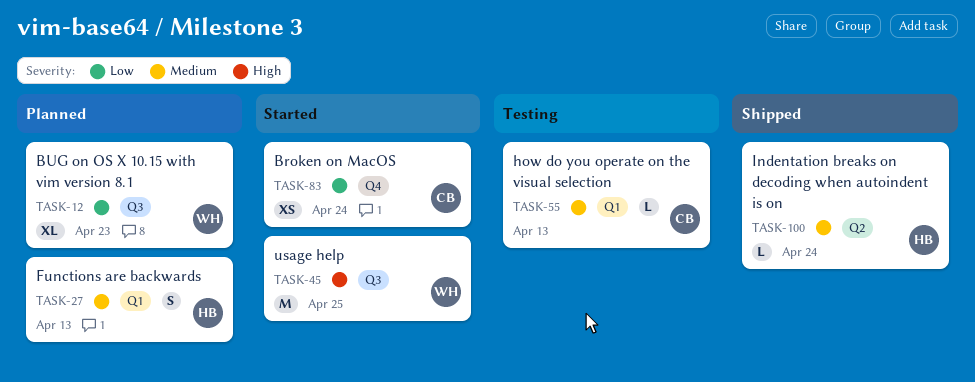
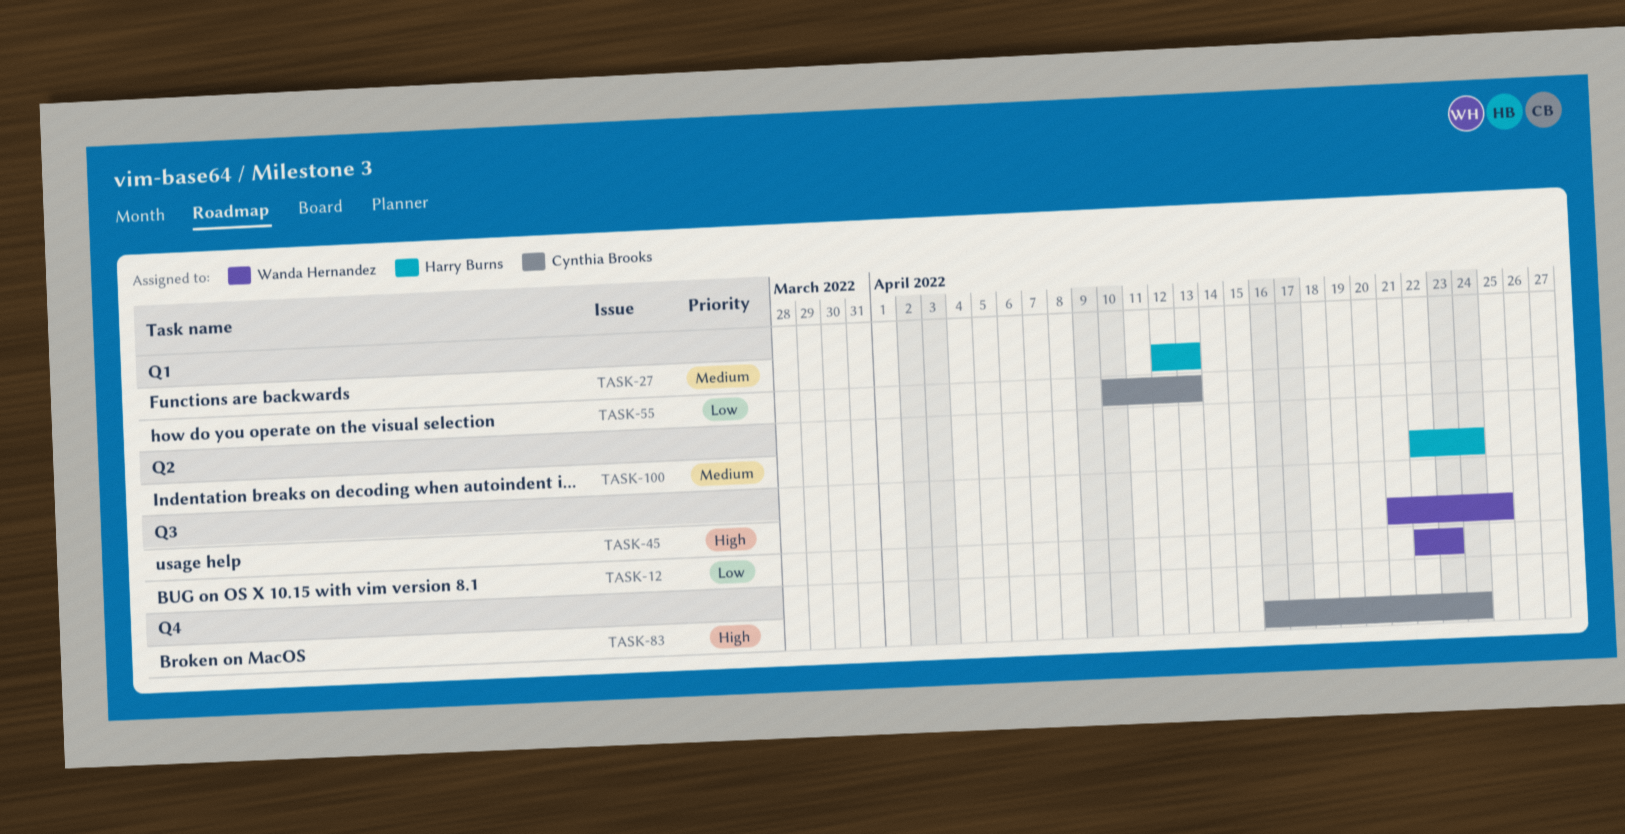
TASK-55, priority: Medium -> Low
TASK-83, priority: Low -> High

